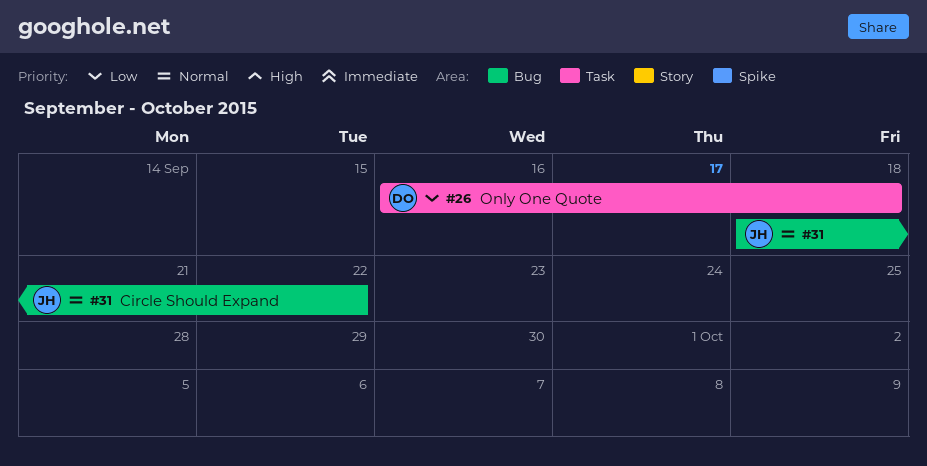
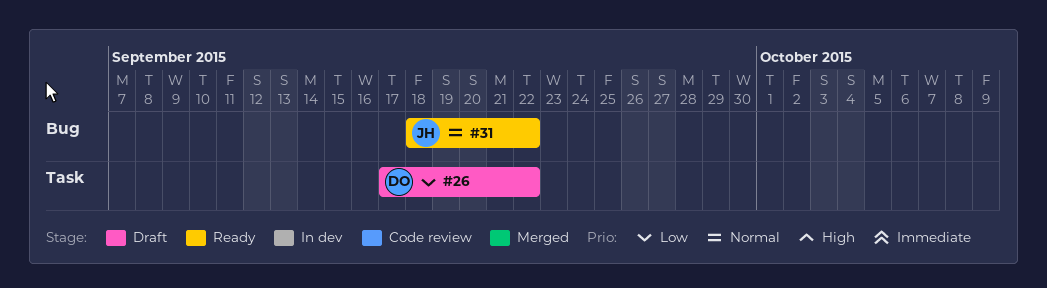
#26, start: Sep 16 -> Sep 17
#26, due: Sep 18 -> Sep 22

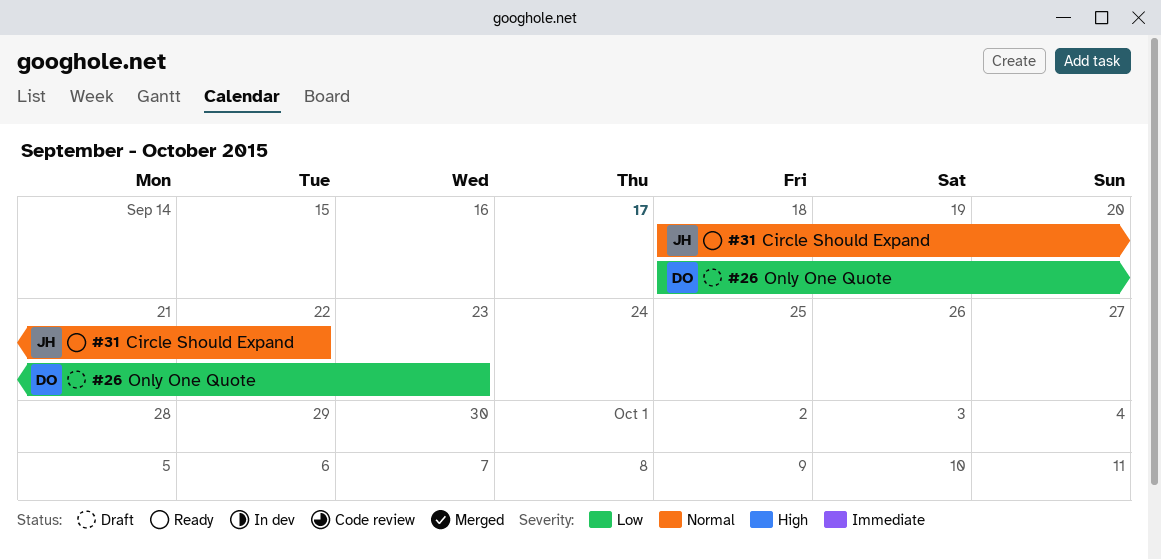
#26, start: Sep 17 -> Sep 18
#26, due: Sep 22 -> Sep 23

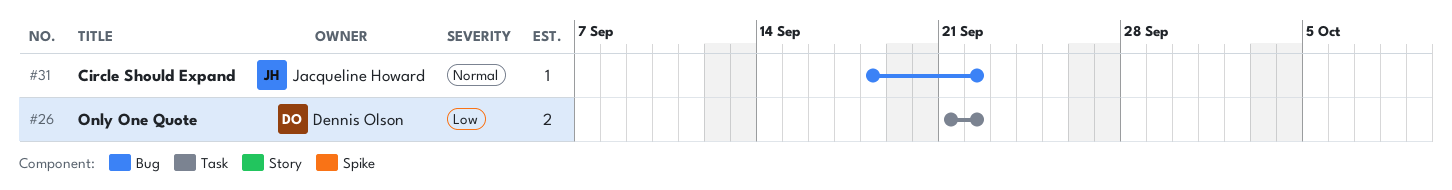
#26, start: Sep 18 -> Sep 21
#26, due: Sep 23 -> Sep 22

